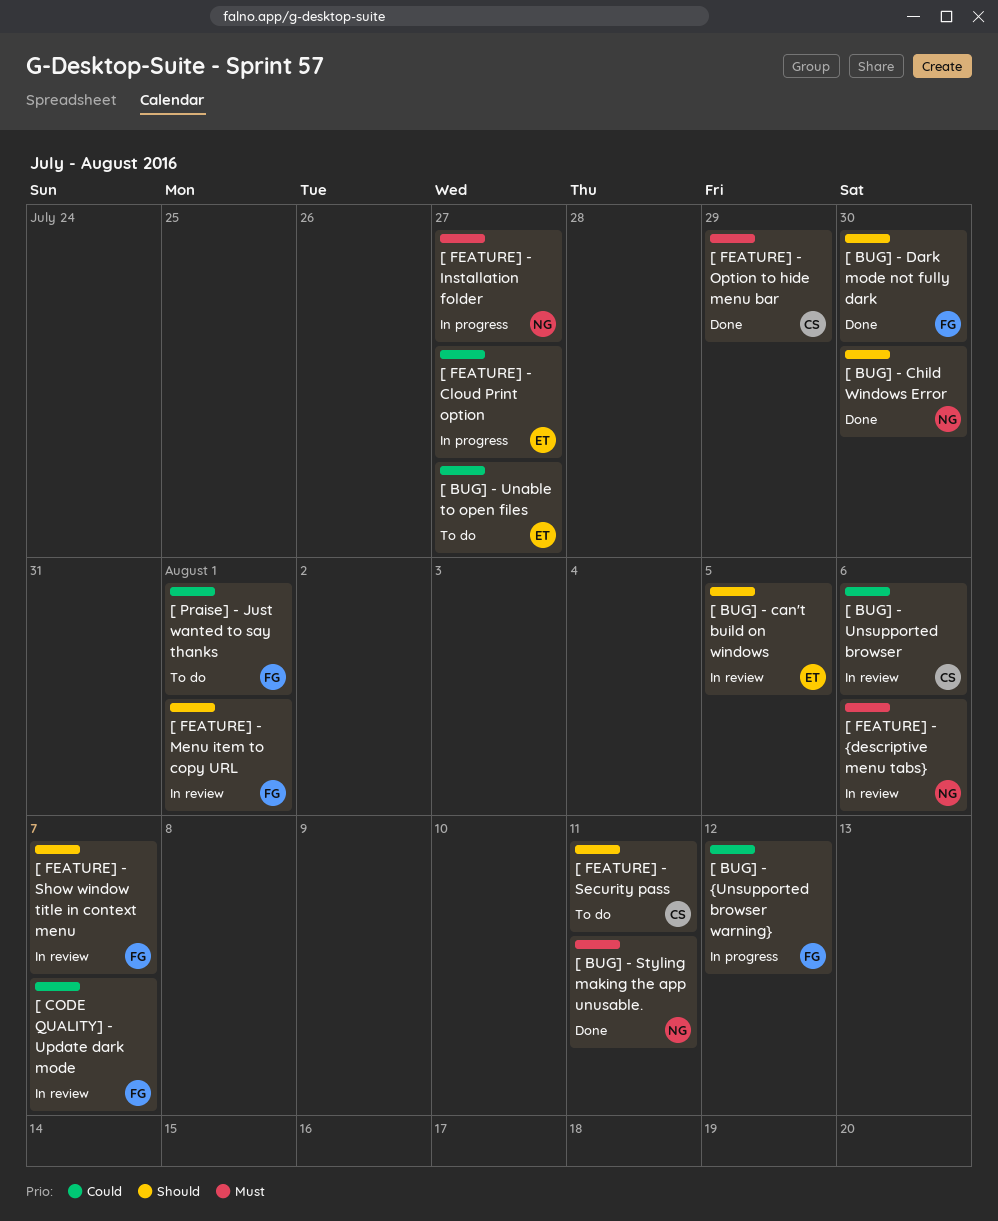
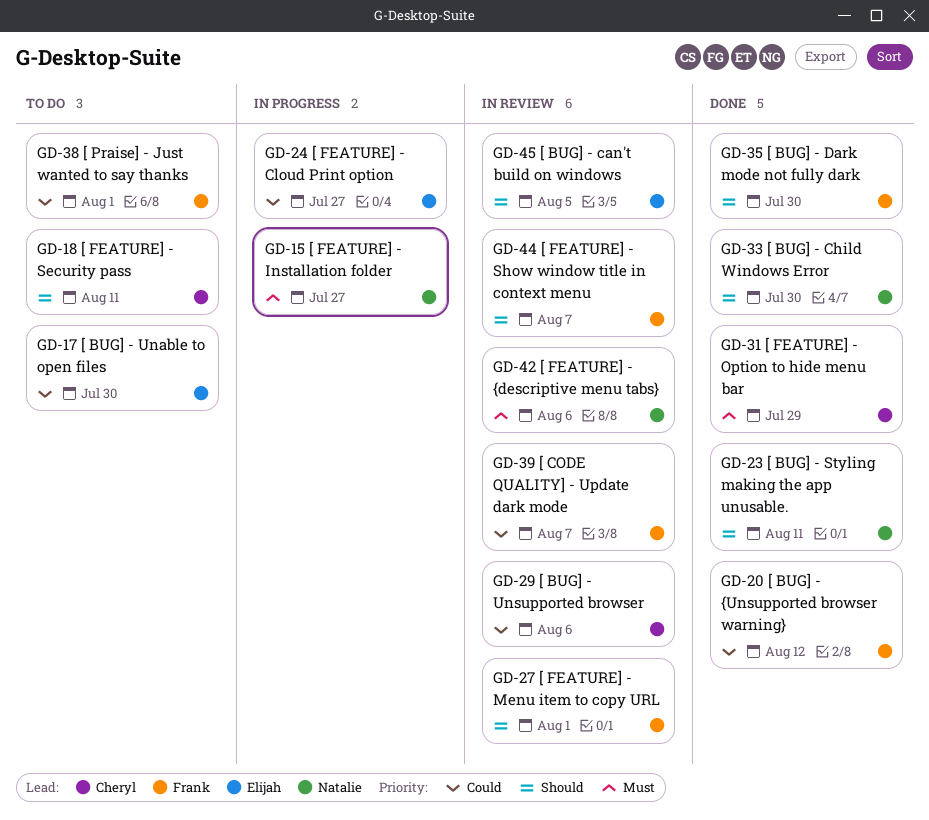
[ BUG] - Styling making the app unusable., priority: Must -> Should
[ BUG] - Unable to open files, due: Jul 27 -> Jul 30
[ BUG] - {Unsupported browser warning}, status: In progress -> Done

